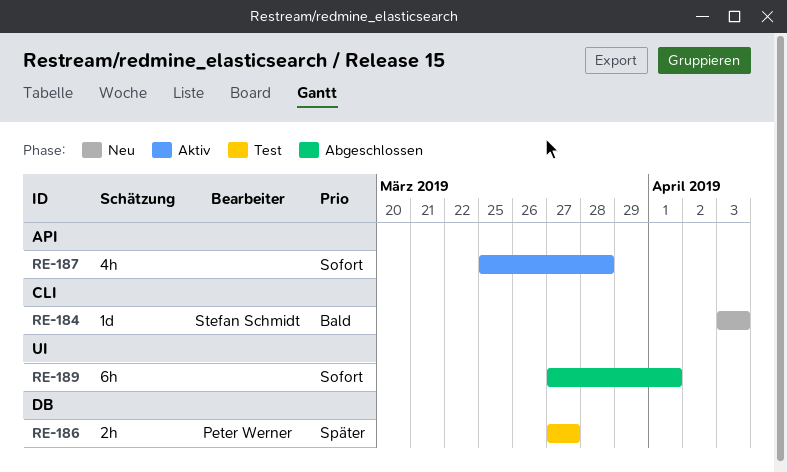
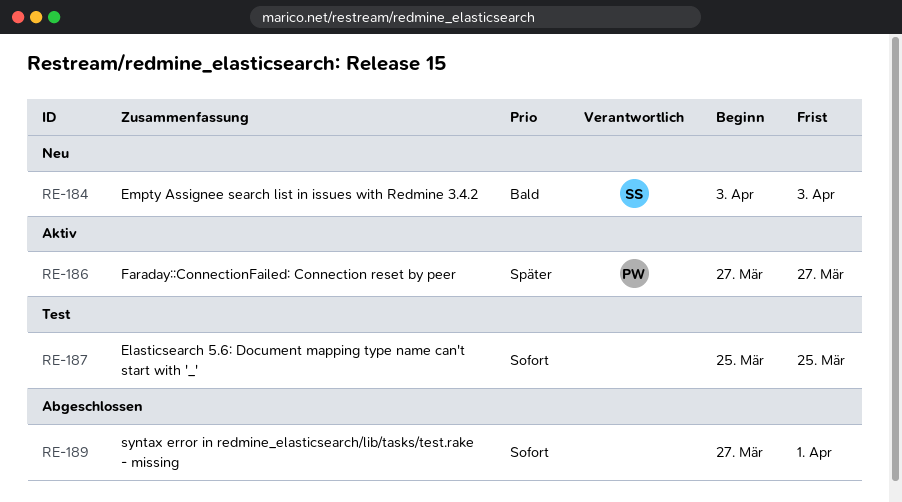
RE-186, status: Test -> Aktiv
RE-187, status: Aktiv -> Test
RE-187, due: Mar 28 -> Mar 25

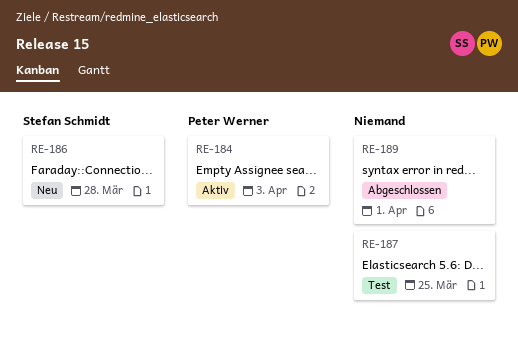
RE-184, status: Neu -> Aktiv
RE-184, owner: Stefan Schmidt -> Peter Werner
RE-186, status: Aktiv -> Neu
RE-186, owner: Peter Werner -> Stefan Schmidt
RE-186, due: Mar 27 -> Mar 28

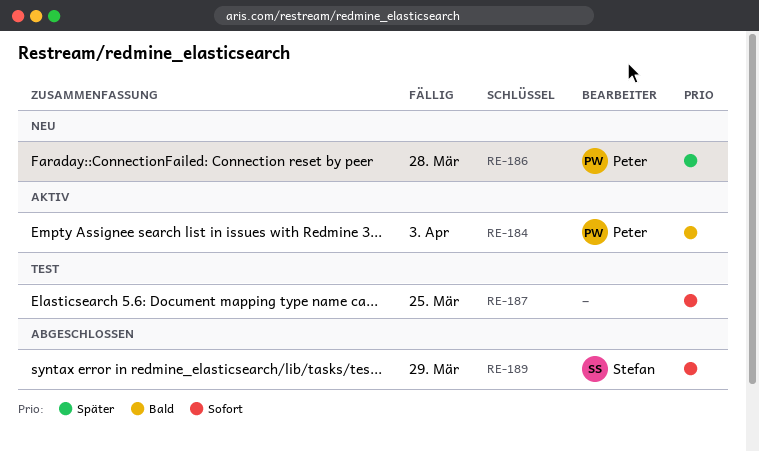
RE-186, owner: Stefan Schmidt -> Peter Werner
RE-189, owner: none -> Stefan Schmidt
RE-189, due: Apr 1 -> Mar 29

